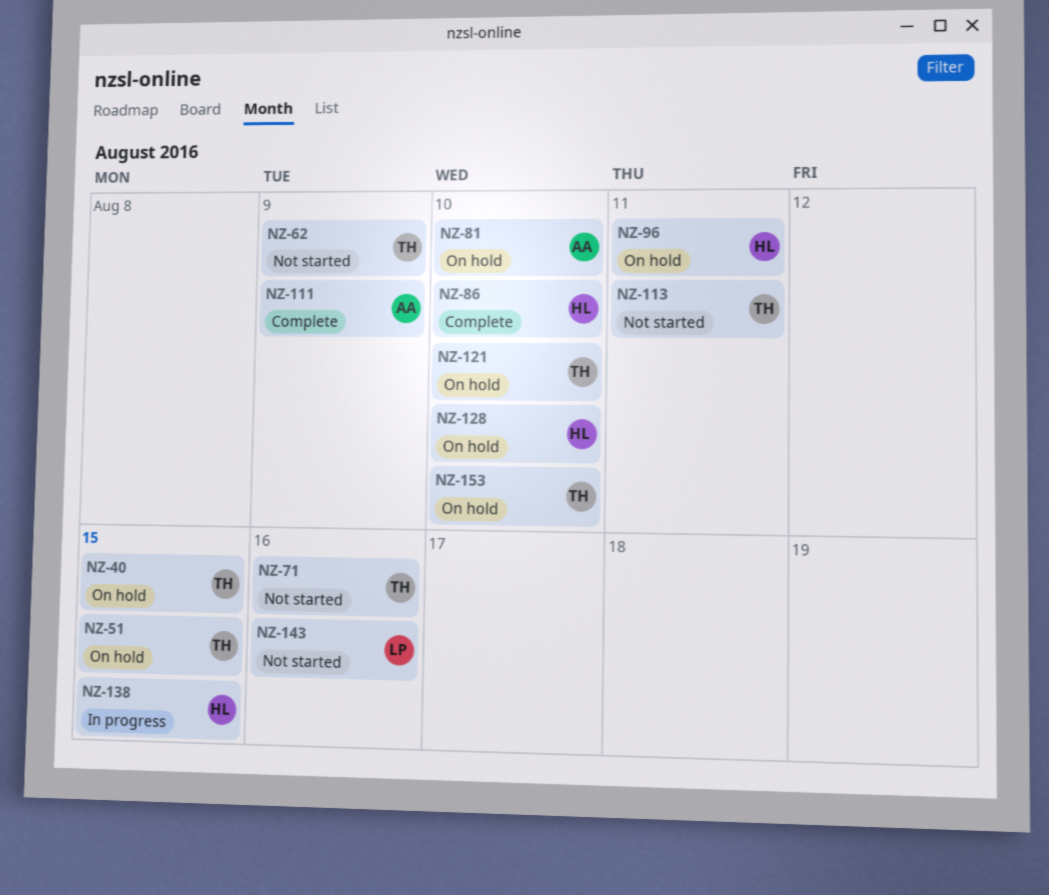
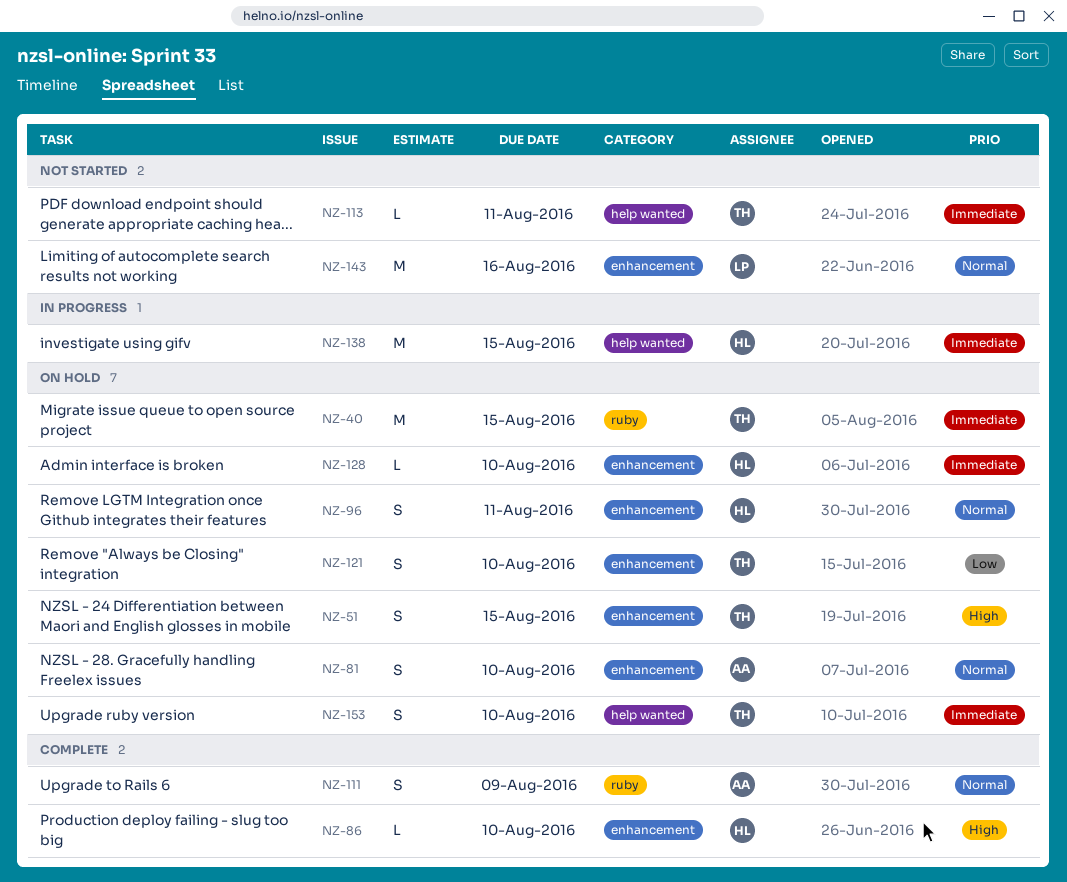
NZ-62: present -> none
NZ-71: present -> none

